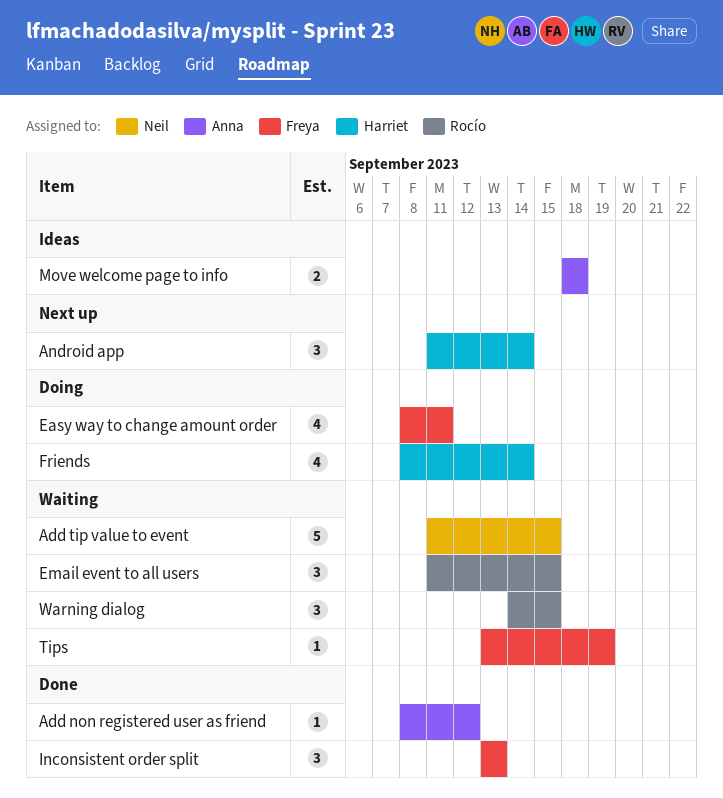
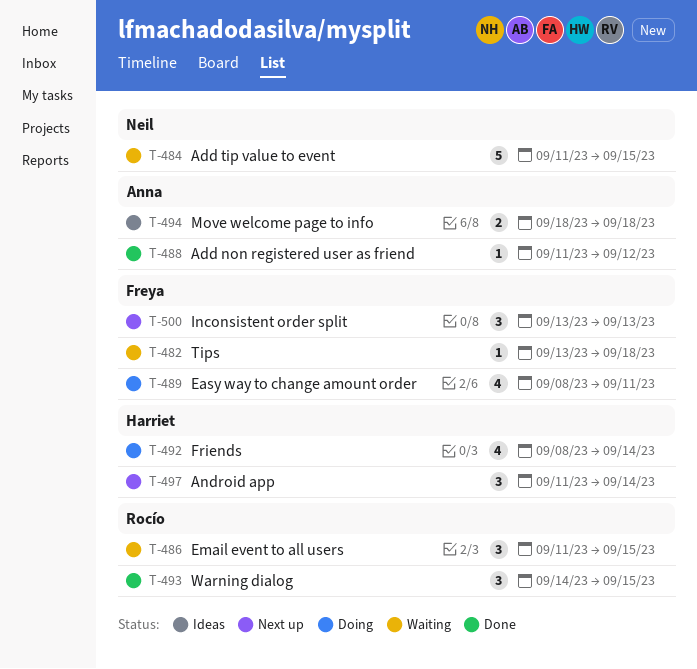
Add non registered user as friend, start: Sep 8 -> Sep 11
Inconsistent order split, status: Done -> Next up
Tips, due: Sep 19 -> Sep 18
Warning dialog, status: Waiting -> Done

